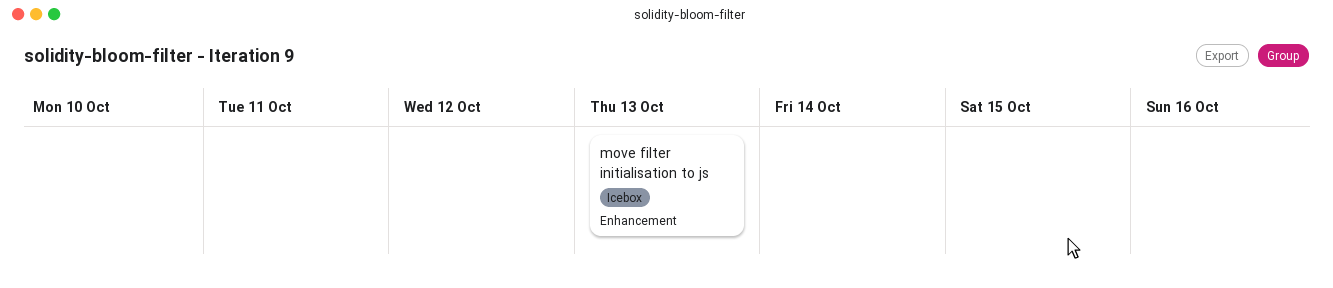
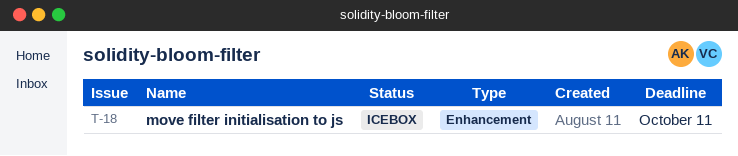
move filter initialisation to js, due: Oct 13 -> Oct 11

